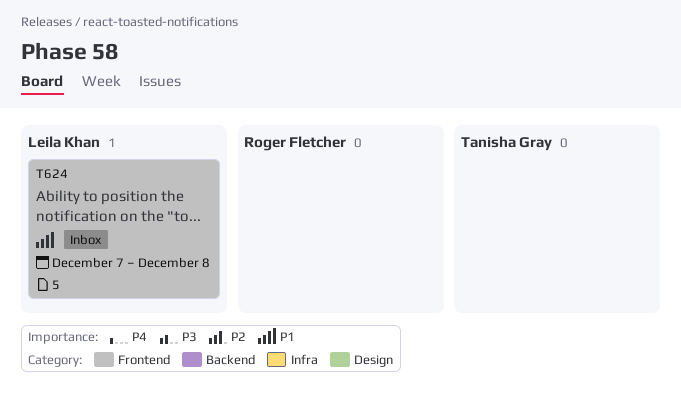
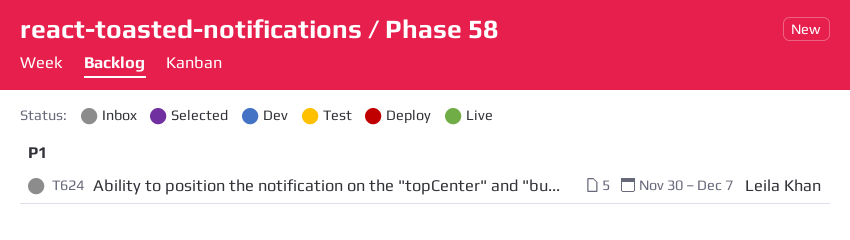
T624, start: Dec 7 -> Nov 30
T624, due: Dec 8 -> Dec 7

